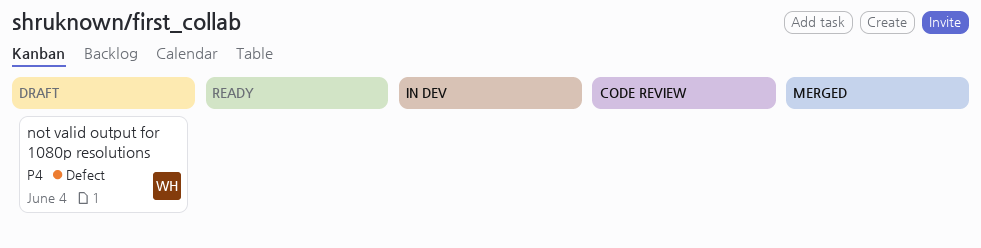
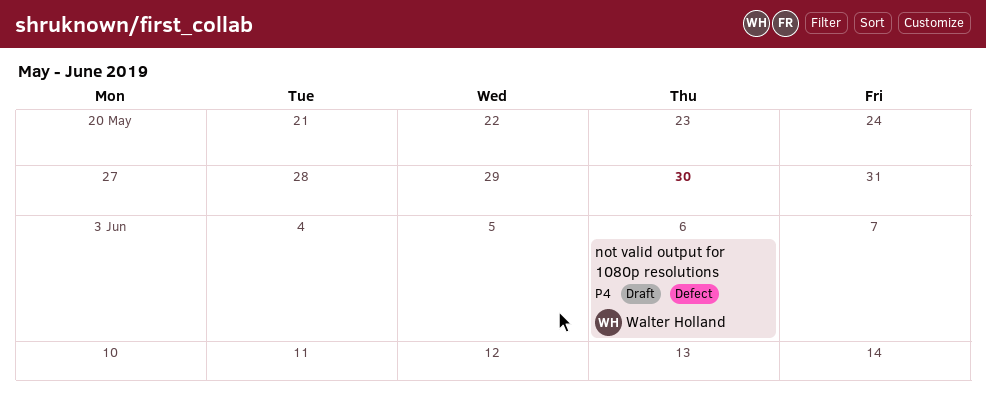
not valid output for 1080p resolutions, due: Jun 4 -> Jun 6

